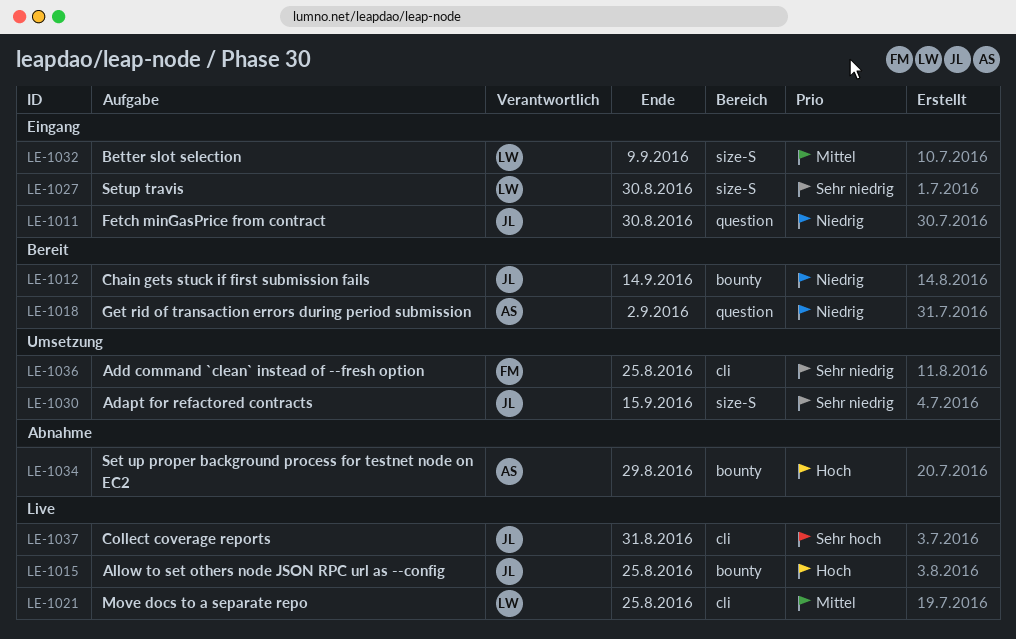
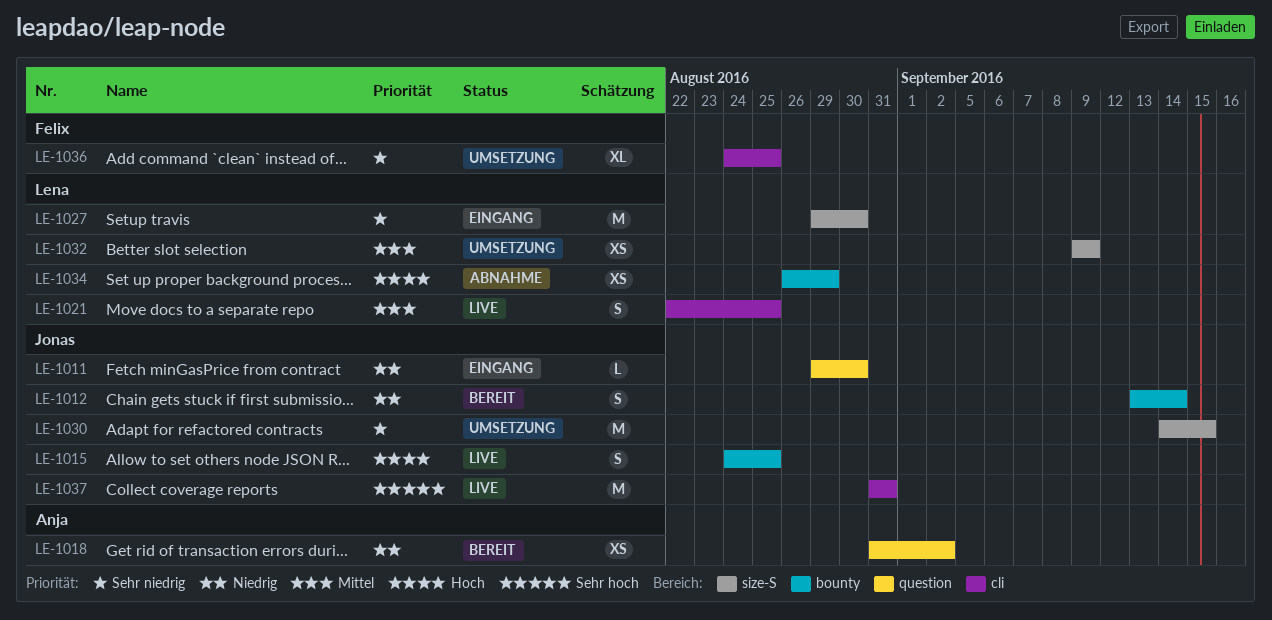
LE-1032, status: Eingang -> Umsetzung
LE-1034, owner: Anja -> Lena

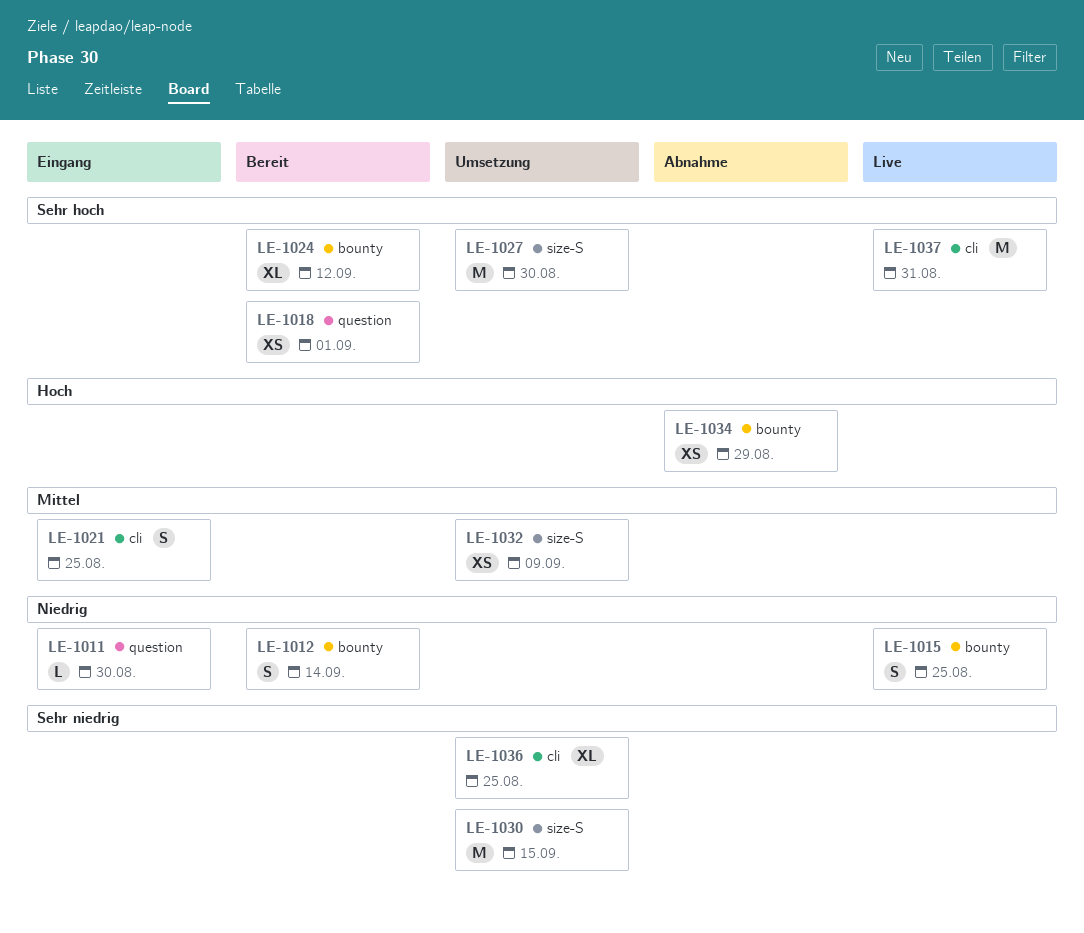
LE-1015, priority: Hoch -> Niedrig
LE-1018, priority: Niedrig -> Sehr hoch
LE-1018, due: Sep 2 -> Sep 1
LE-1021, status: Live -> Eingang
LE-1024: none -> present
LE-1027, status: Eingang -> Umsetzung
LE-1027, priority: Sehr niedrig -> Sehr hoch

